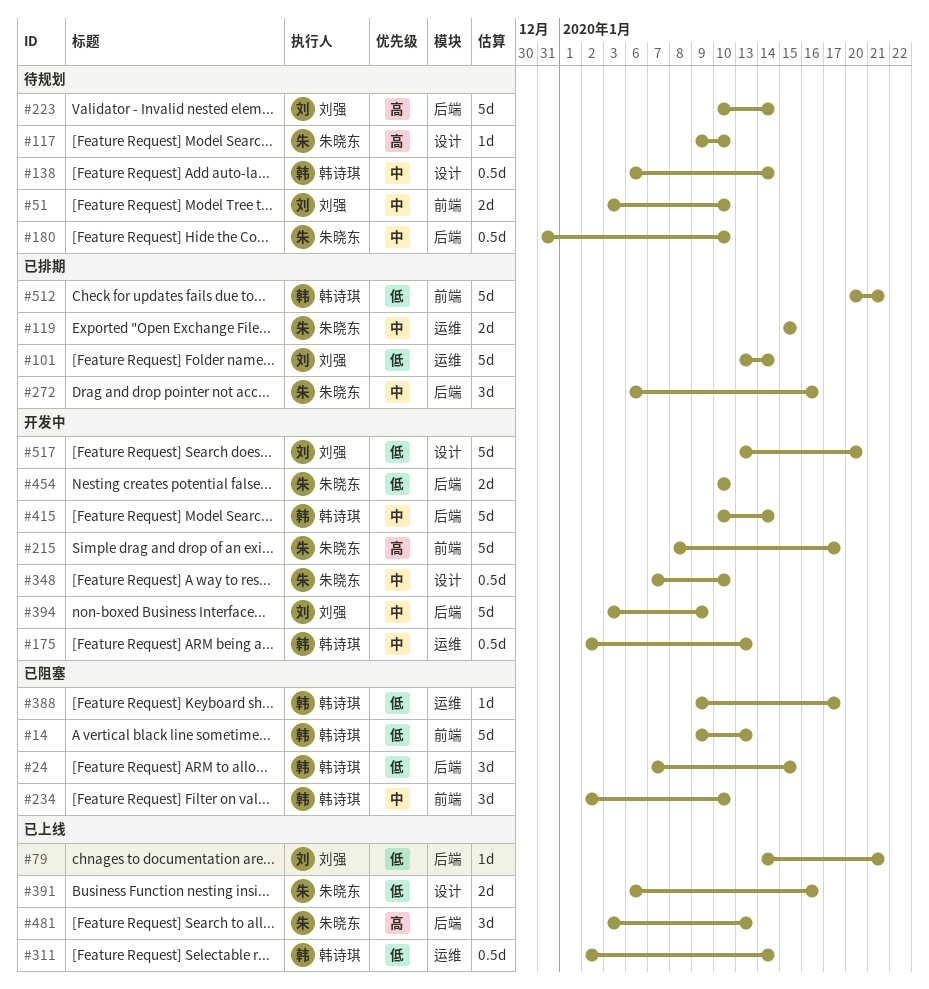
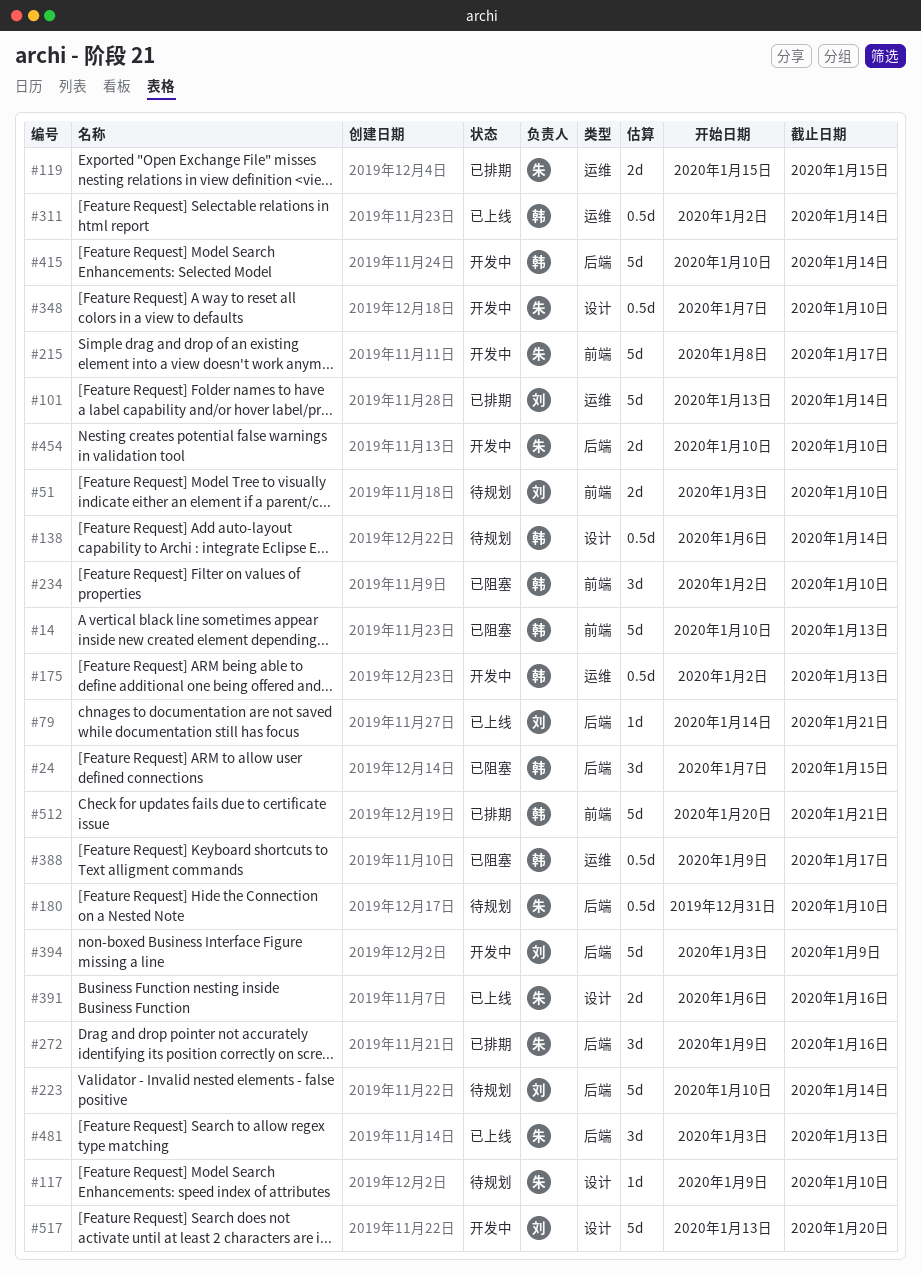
#14, start: Jan 9 -> Jan 10
#272, start: Jan 6 -> Jan 9
#388, estimate: 1d -> 0.5d

